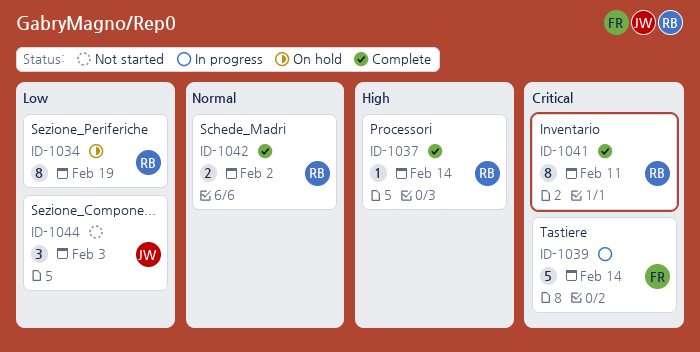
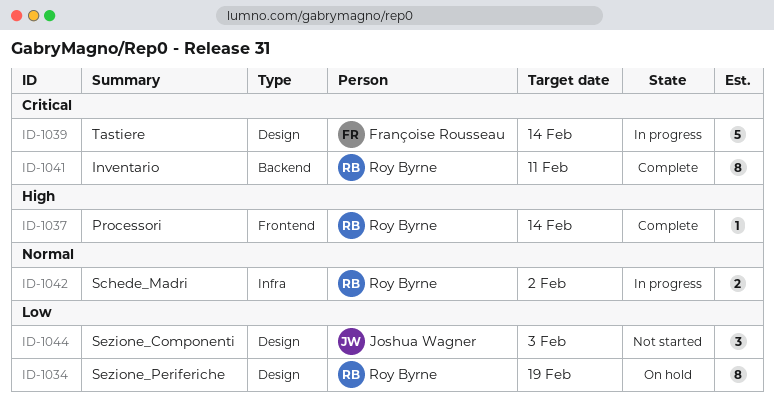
ID-1042, status: Complete -> In progress

